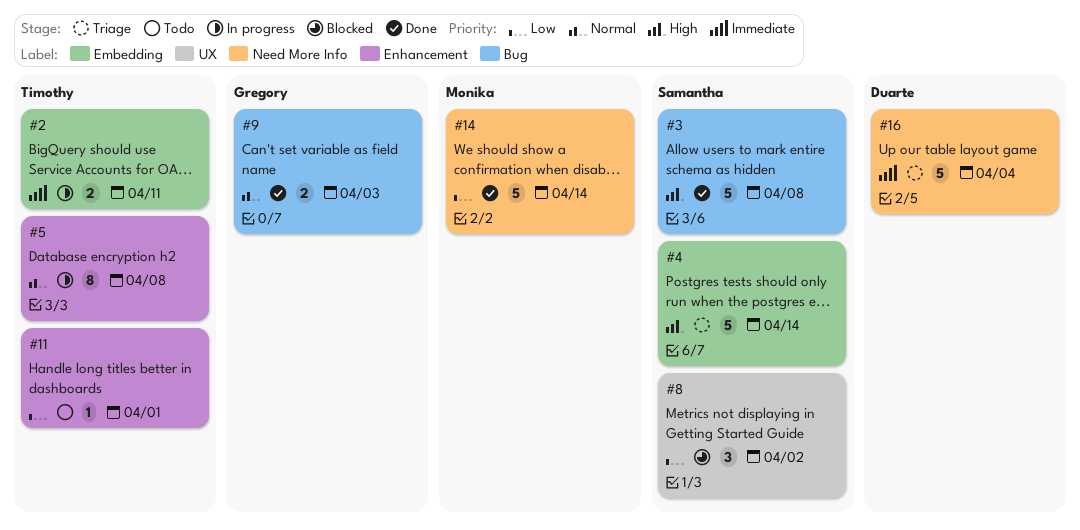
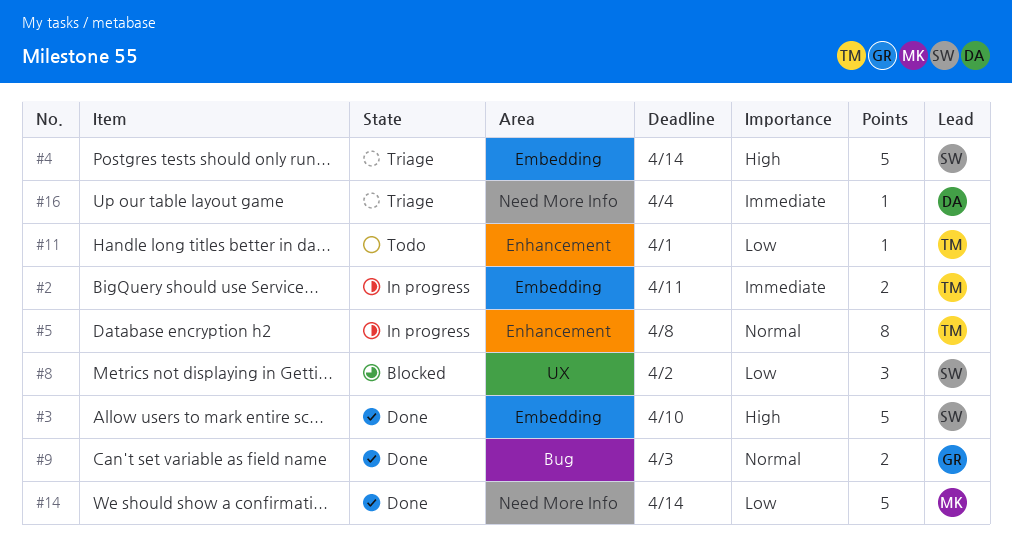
#3, label: Bug -> Embedding
#3, due: Apr 8 -> Apr 10
#16, estimate: 5 -> 1

